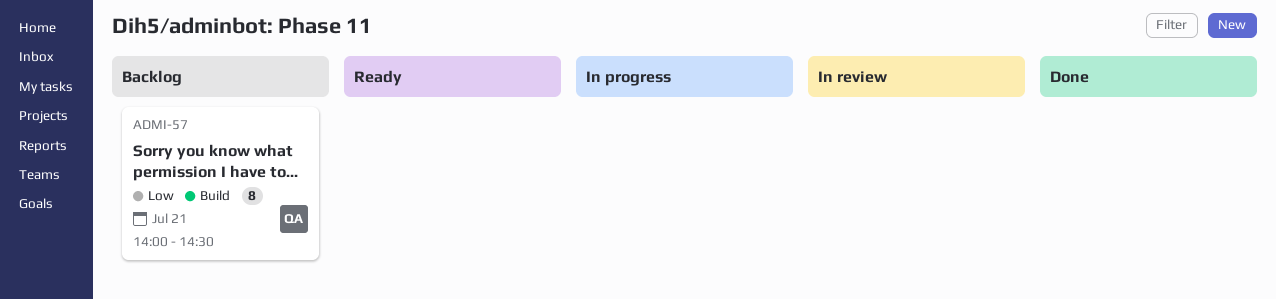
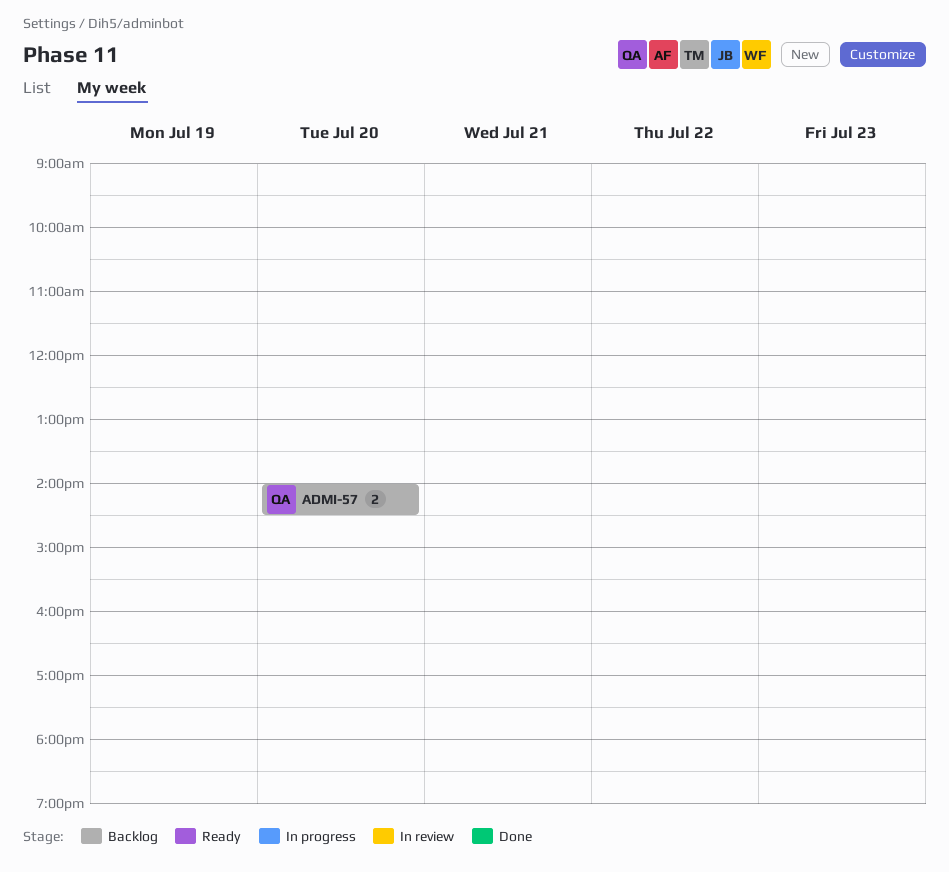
ADMI-57, estimate: 8 -> 2
ADMI-57, day: Jul 21 -> Jul 20

